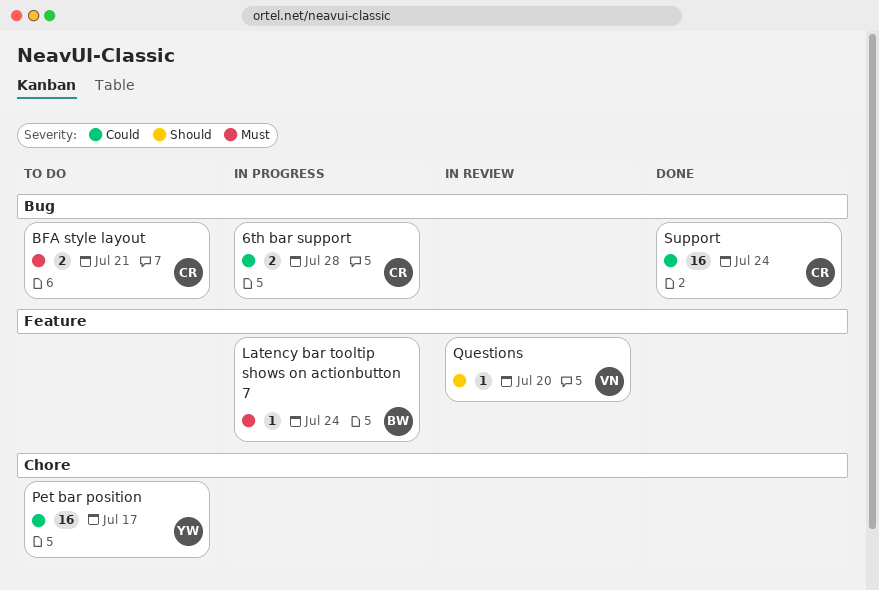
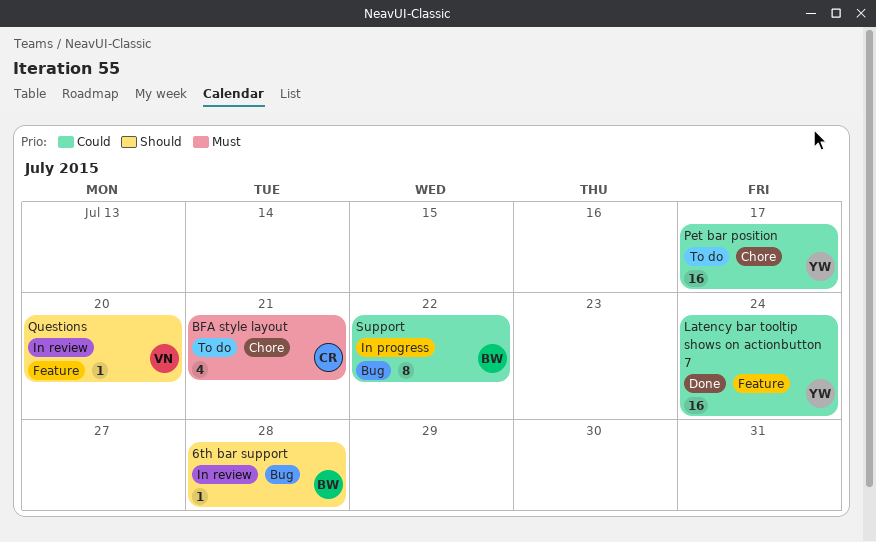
6th bar support, status: In progress -> In review
6th bar support, owner: CR -> BW
6th bar support, priority: Could -> Should
6th bar support, estimate: 2 -> 1
BFA style layout, label: Bug -> Chore
BFA style layout, estimate: 2 -> 4
Latency bar tooltip shows on actionbutton 7, status: In progress -> Done
Latency bar tooltip shows on actionbutton 7, owner: BW -> YW
Latency bar tooltip shows on actionbutton 7, priority: Must -> Could
Latency bar tooltip shows on actionbutton 7, estimate: 1 -> 16
Support, status: Done -> In progress
Support, owner: CR -> BW
Support, estimate: 16 -> 8
Support, due: Jul 24 -> Jul 22

